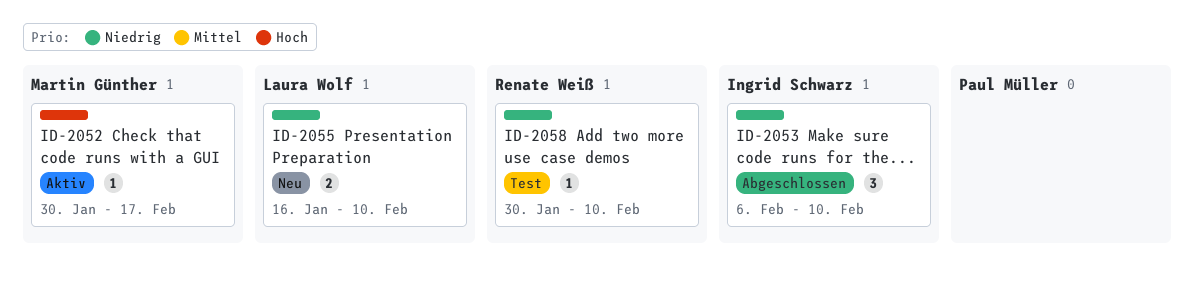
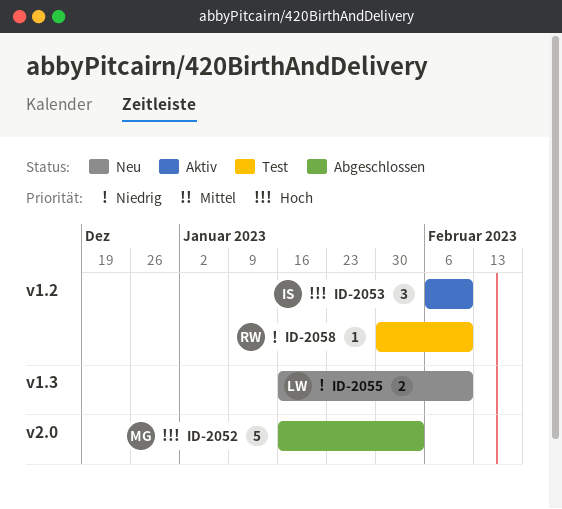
ID-2052, status: Aktiv -> Abgeschlossen
ID-2052, estimate: 1 -> 5
ID-2052, start: Jan 30 -> Jan 16
ID-2052, due: Feb 17 -> Feb 3
ID-2053, status: Abgeschlossen -> Aktiv
ID-2053, priority: Niedrig -> Hoch

